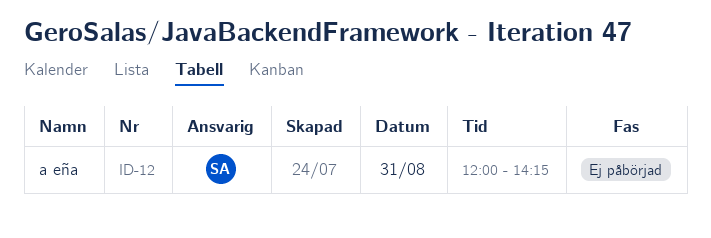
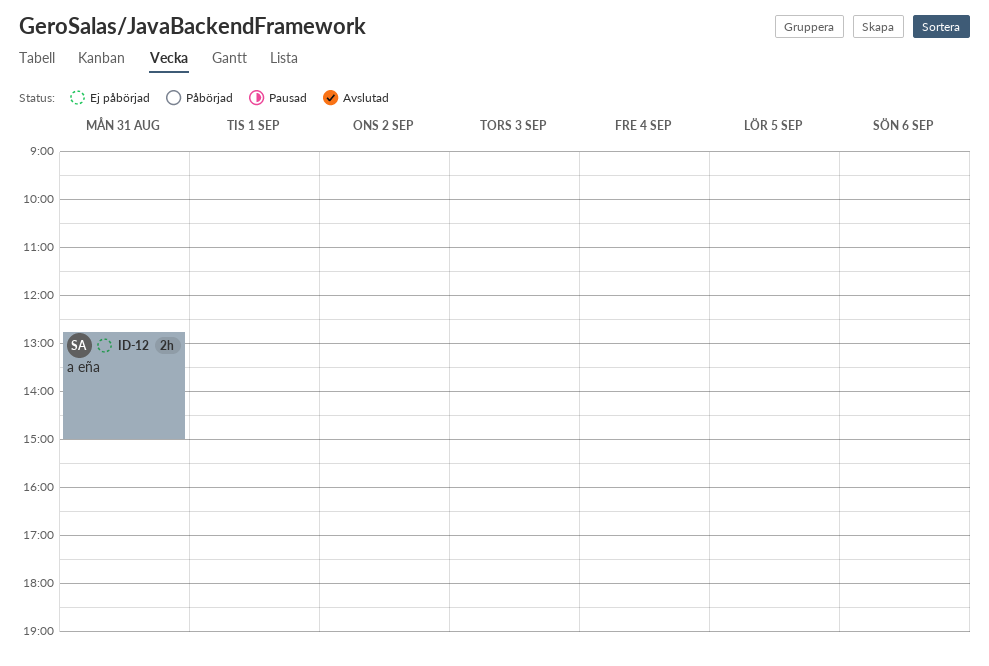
ID-12, begins: 12:00 -> 12:45
ID-12, ends: 14:15 -> 15:00

